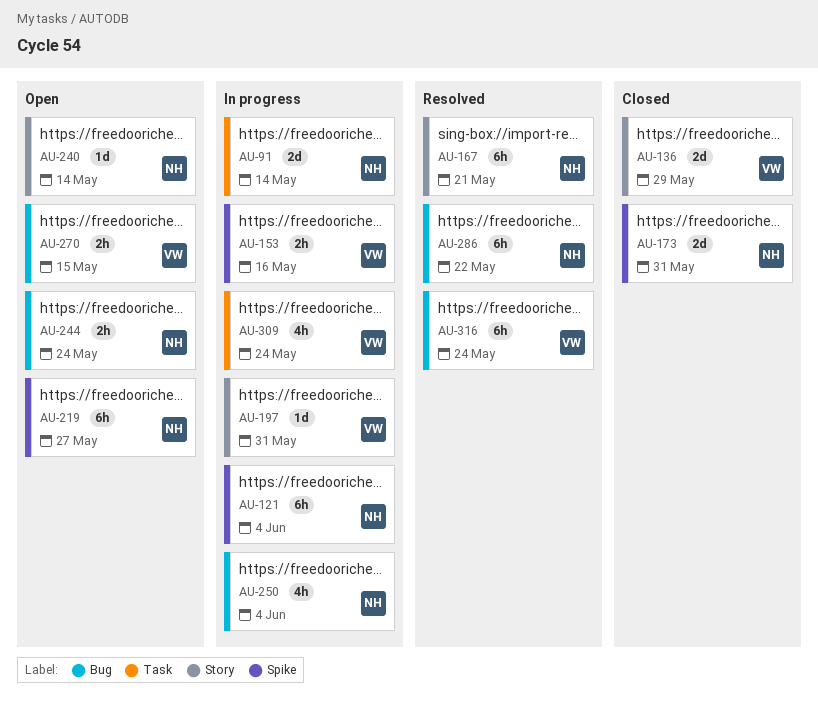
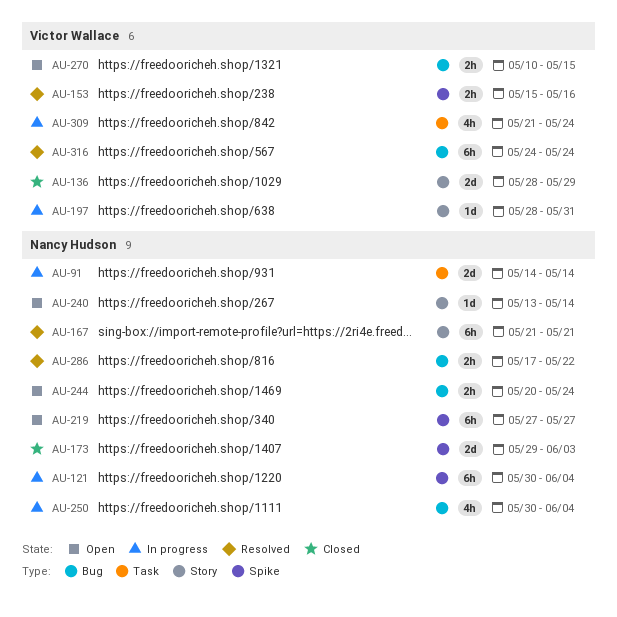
AU-153, status: In progress -> Resolved
AU-173, due: May 31 -> Jun 3
AU-286, estimate: 6h -> 2h

